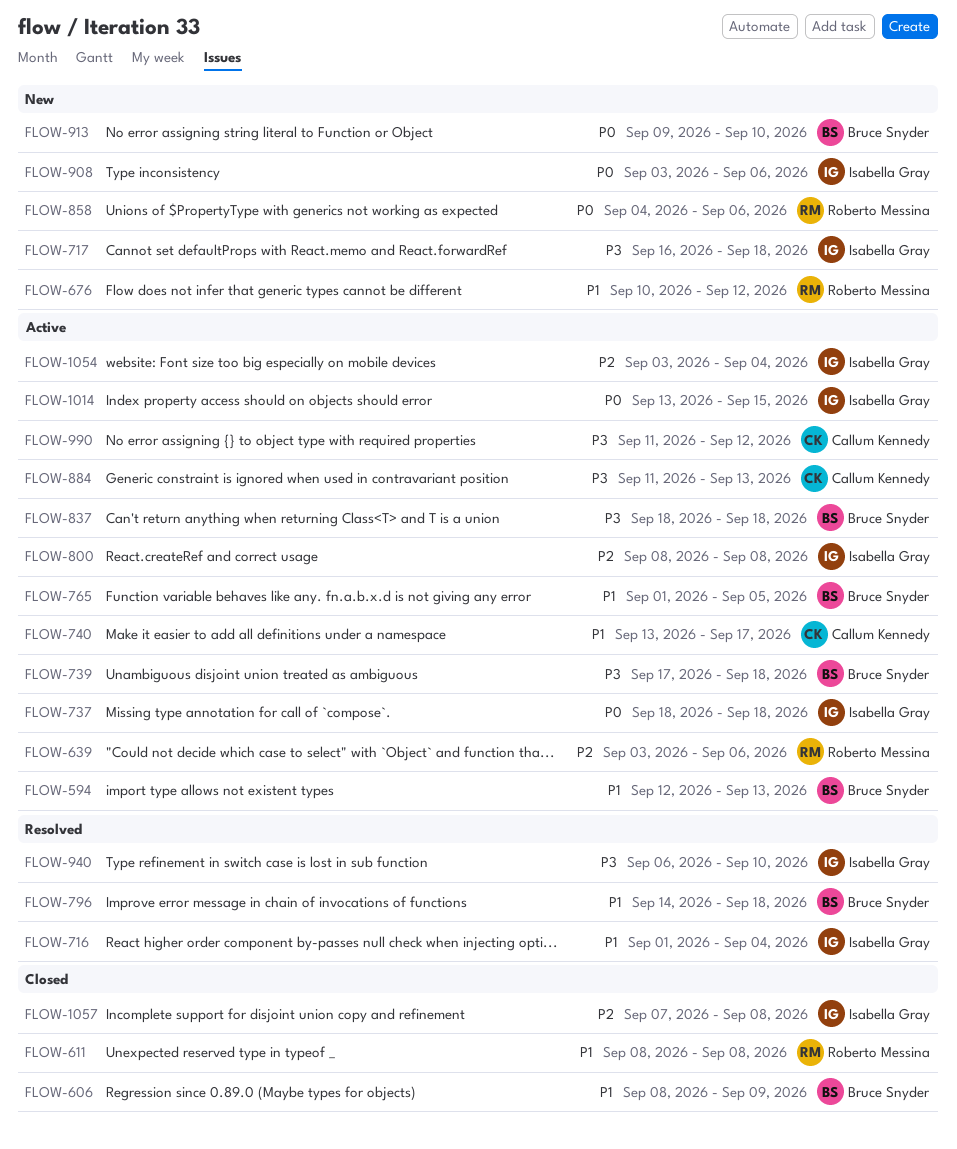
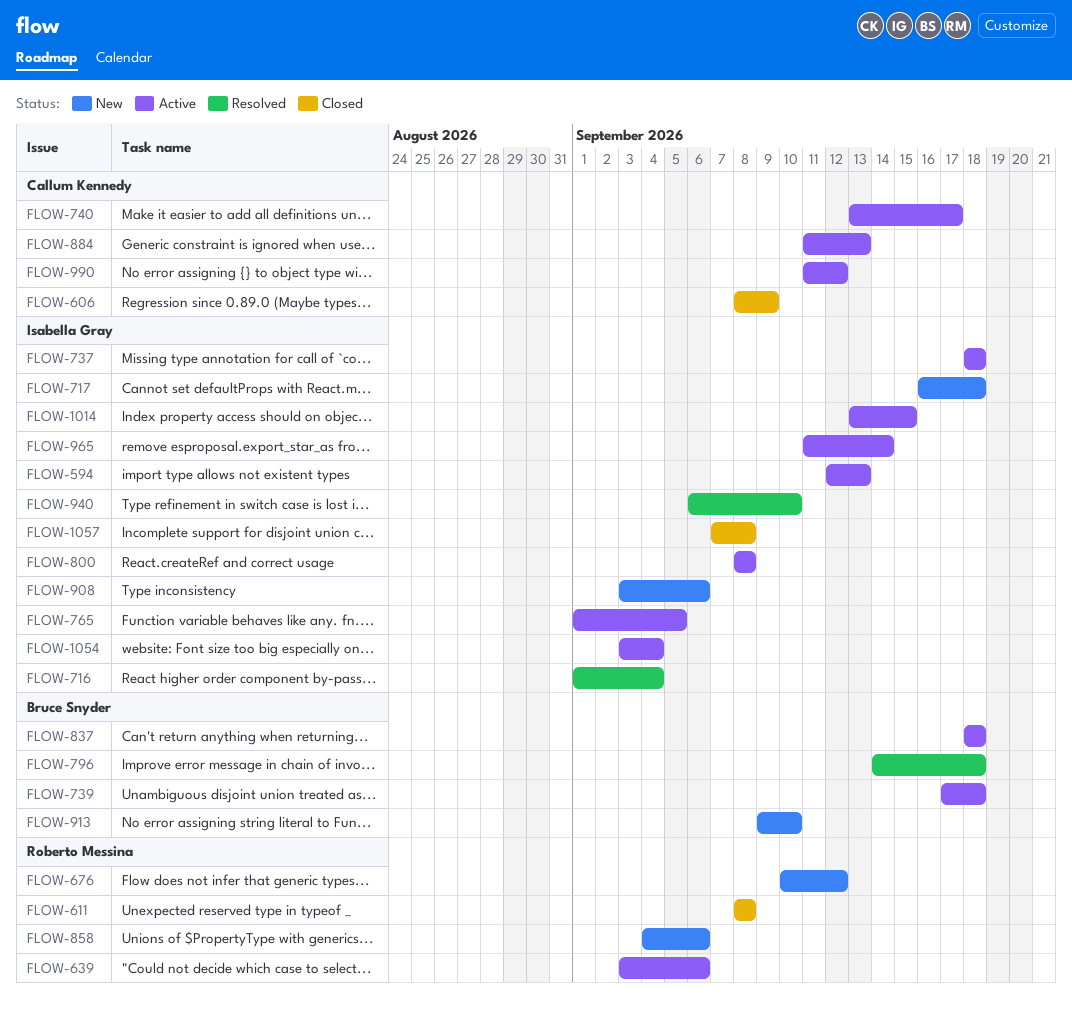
FLOW-594, owner: Bruce Snyder -> Isabella Gray
FLOW-606, owner: Bruce Snyder -> Callum Kennedy
FLOW-765, owner: Bruce Snyder -> Isabella Gray
FLOW-965: none -> present

